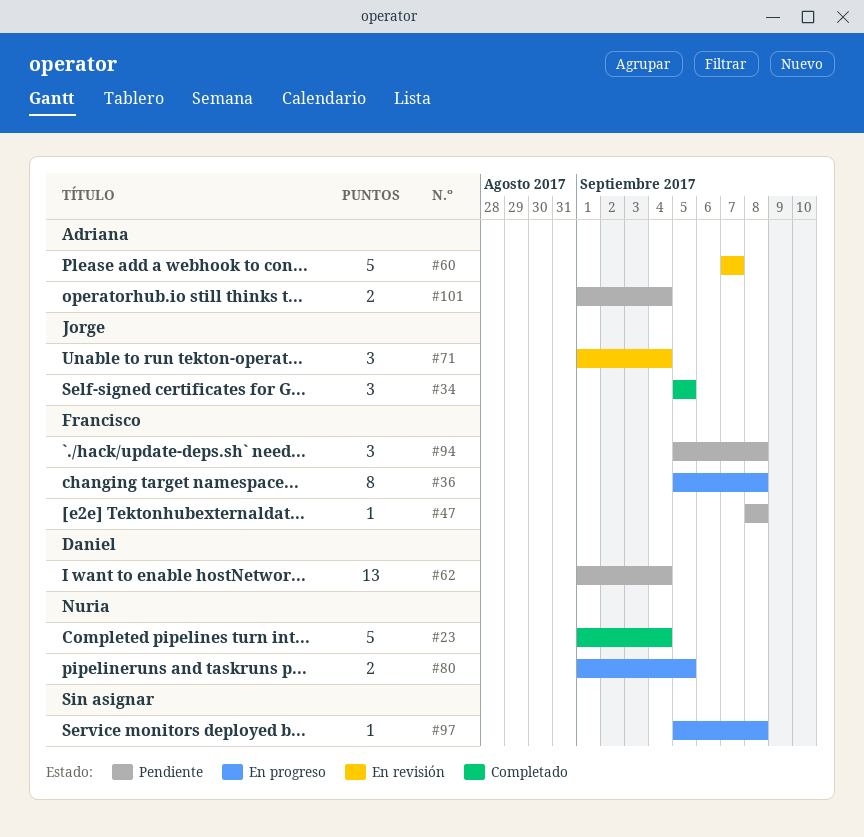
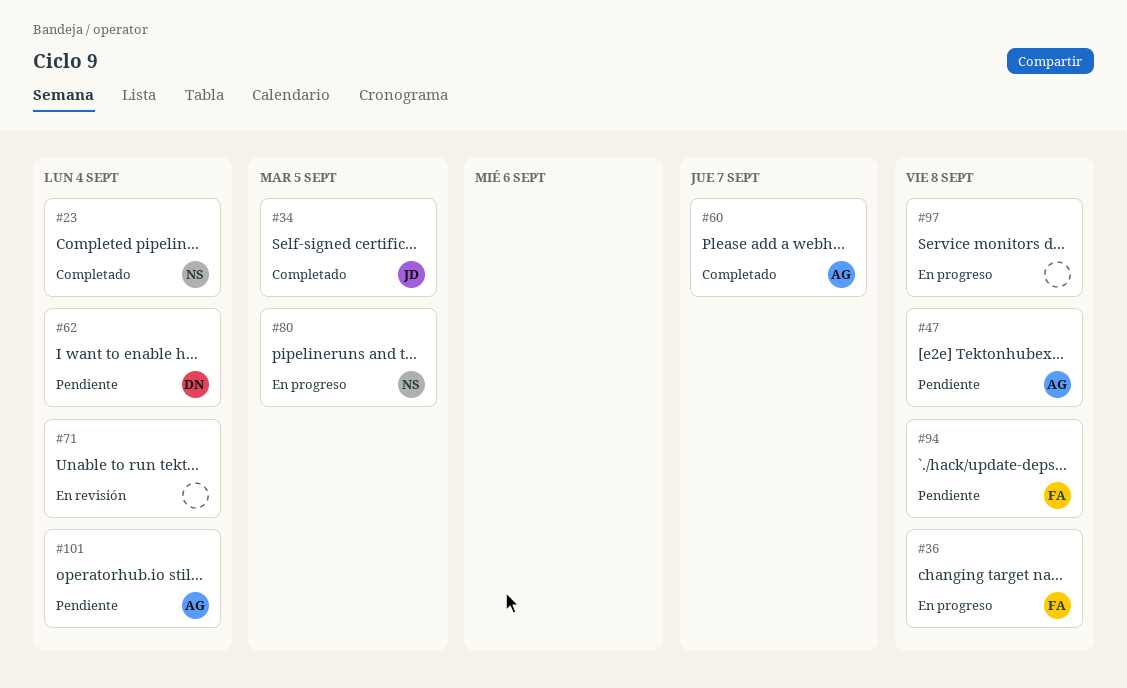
#47, owner: Francisco -> Adriana
#60, status: En revisión -> Completado
#71, owner: Jorge -> none

